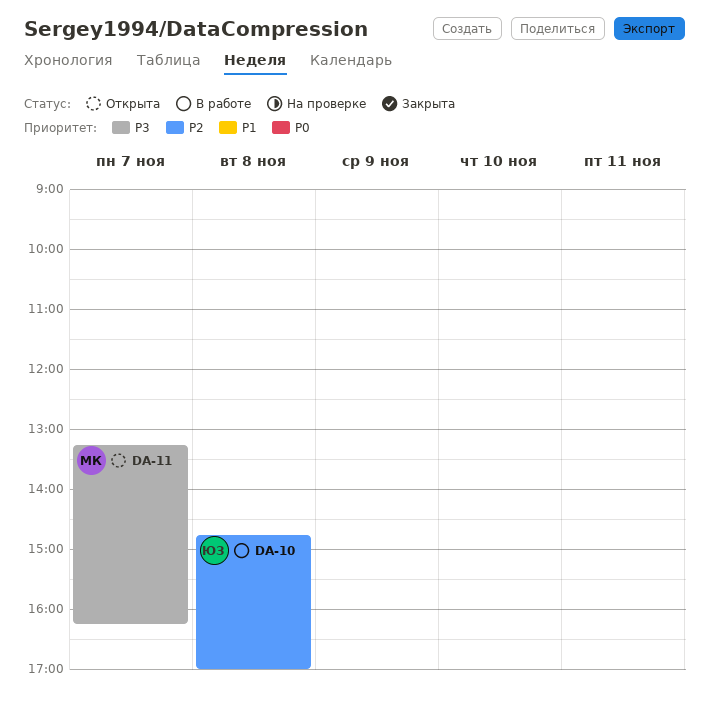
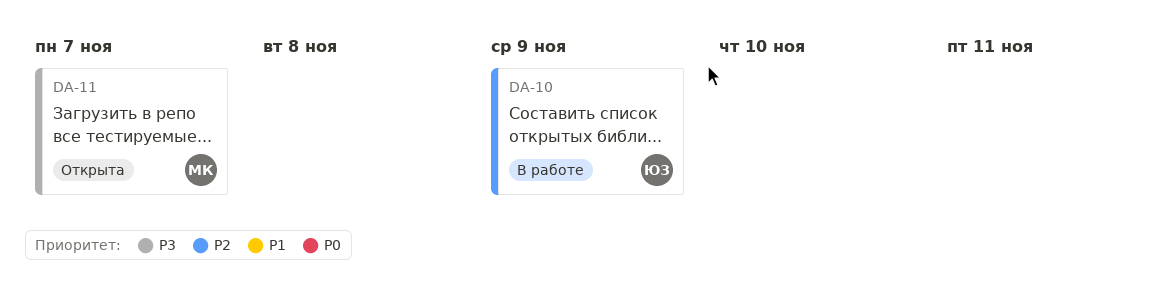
DA-10, day: Nov 8 -> Nov 9

